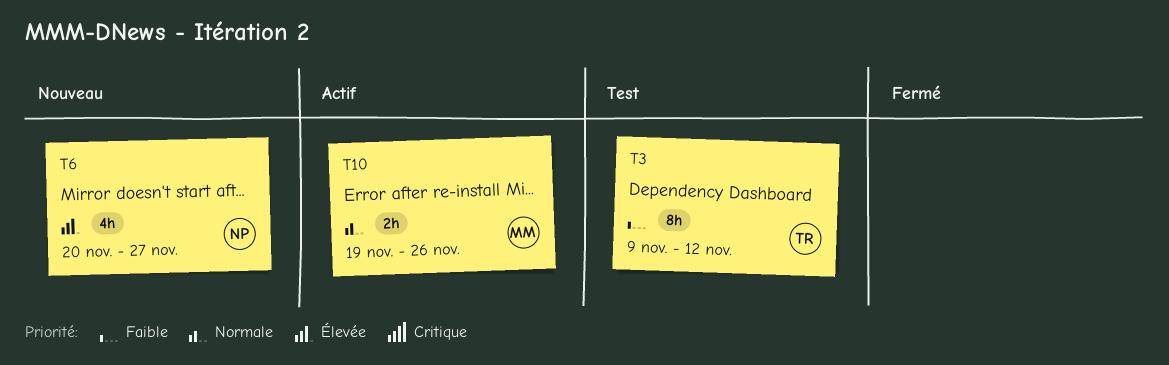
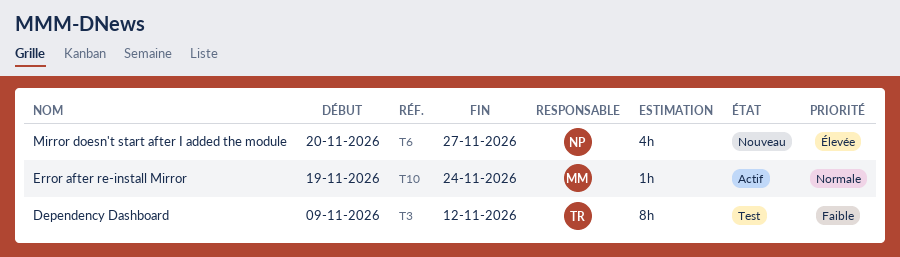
T10, estimate: 2h -> 1h
T10, due: Nov 26 -> Nov 24

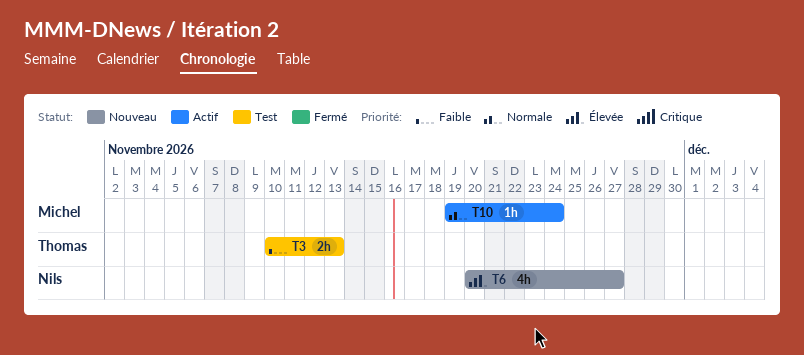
T3, estimate: 8h -> 2h
T3, start: Nov 9 -> Nov 10
T3, due: Nov 12 -> Nov 13

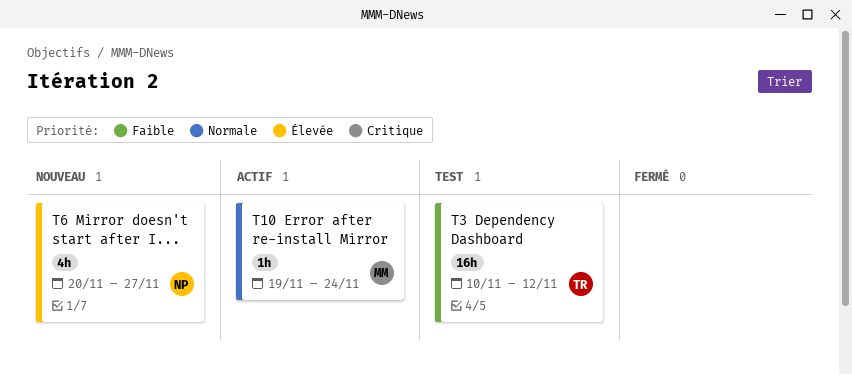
T3, estimate: 2h -> 16h
T3, due: Nov 13 -> Nov 12

